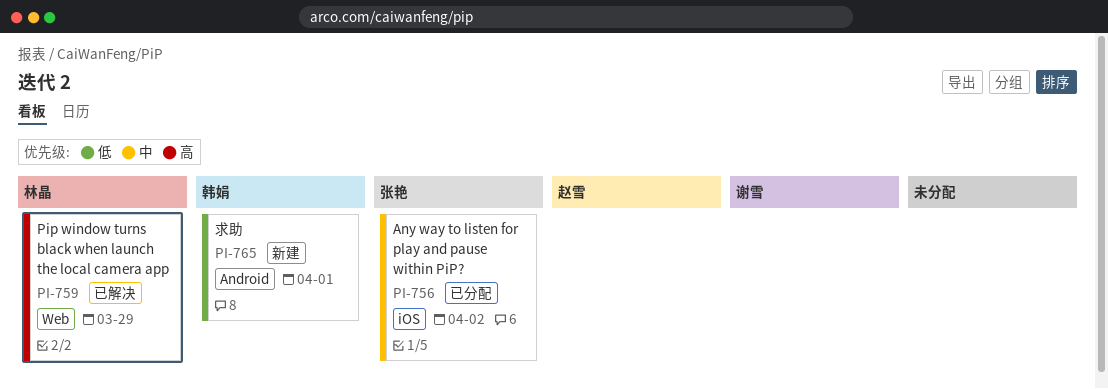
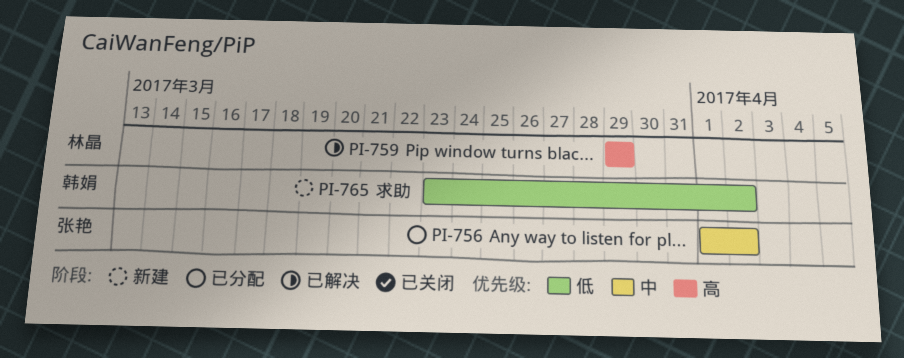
PI-765, due: Apr 1 -> Apr 2

